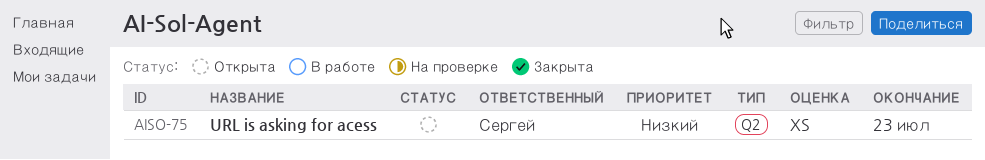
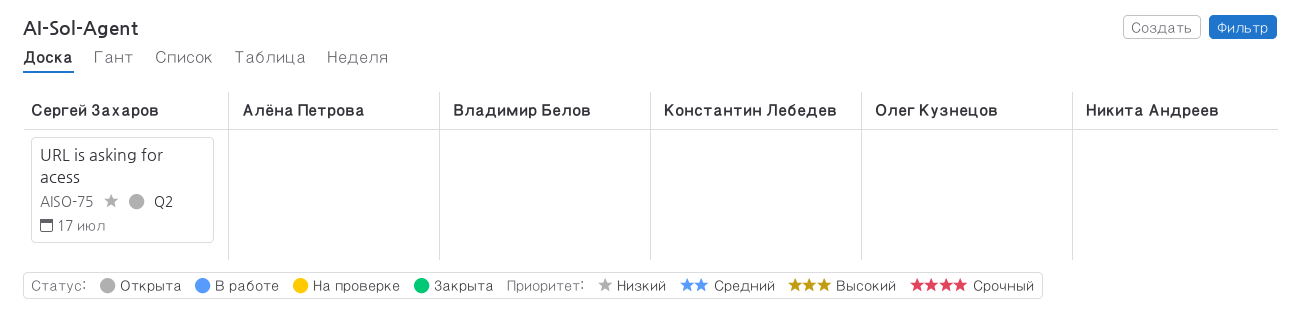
AISO-75, due: Jul 23 -> Jul 17

